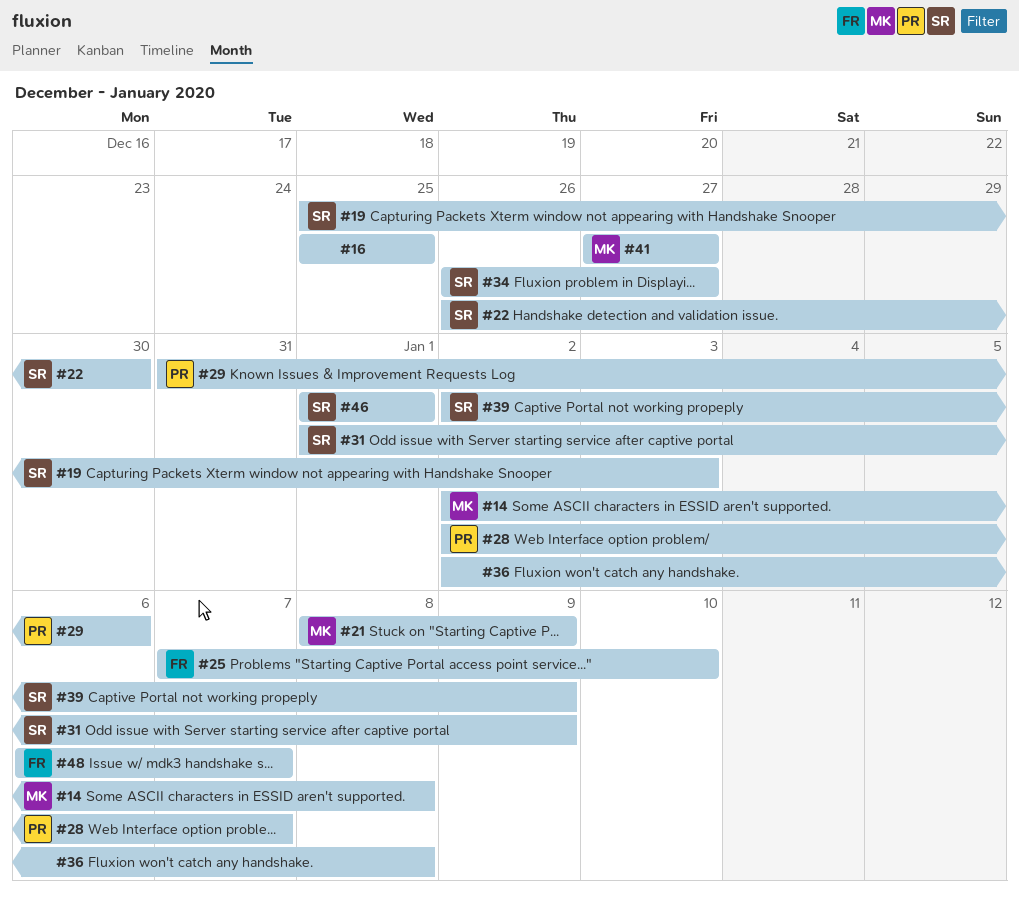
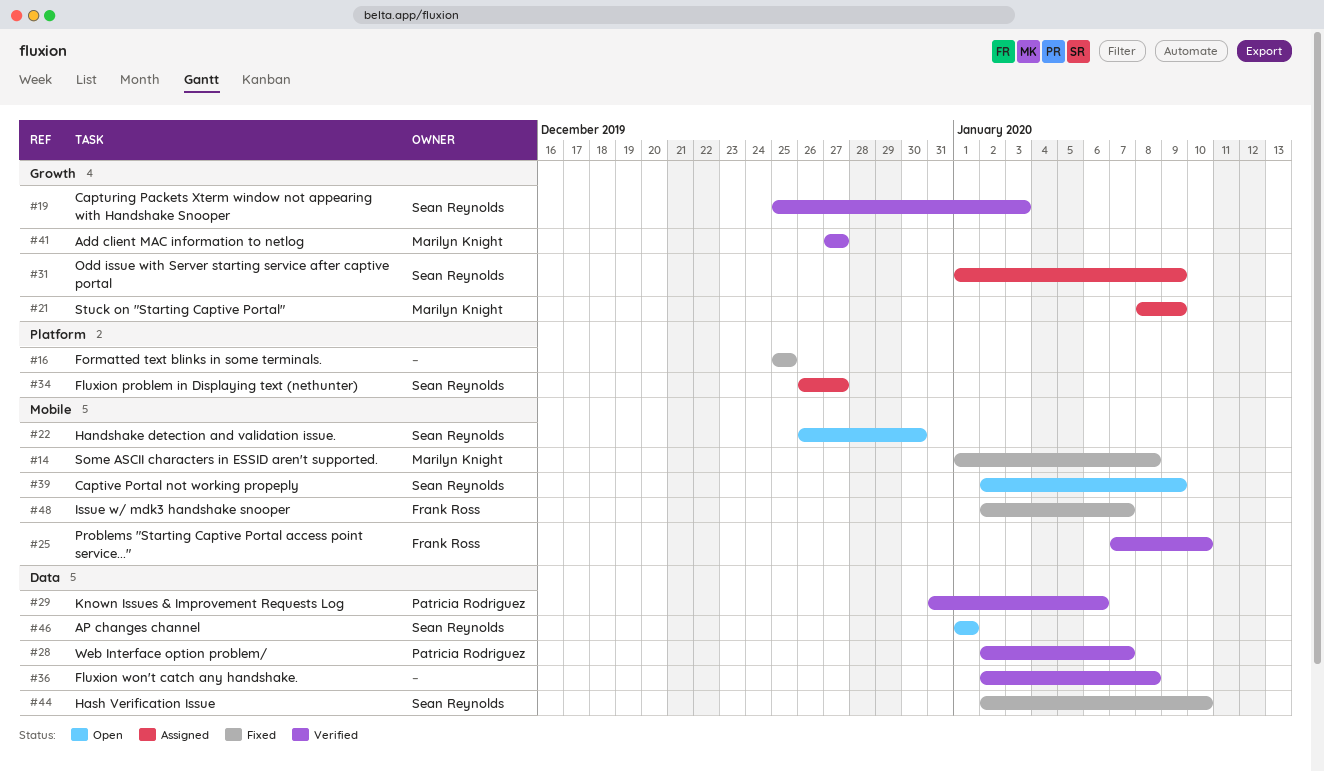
#14, start: Jan 2 -> Jan 1
#44: none -> present
#48, start: Jan 6 -> Jan 2

